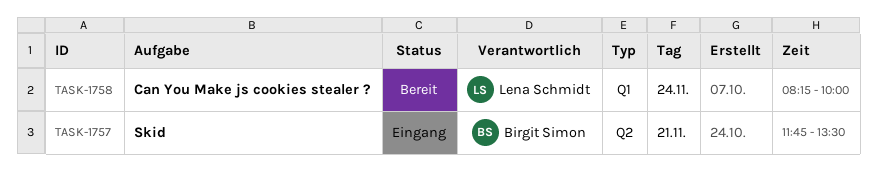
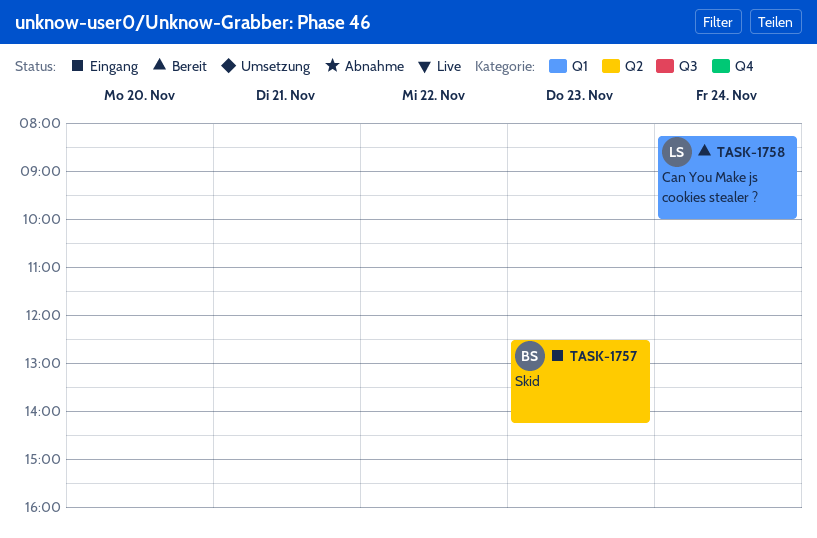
TASK-1757, day: Nov 21 -> Nov 23
TASK-1757, begins: 11:45 -> 12:30
TASK-1757, ends: 13:30 -> 14:15

